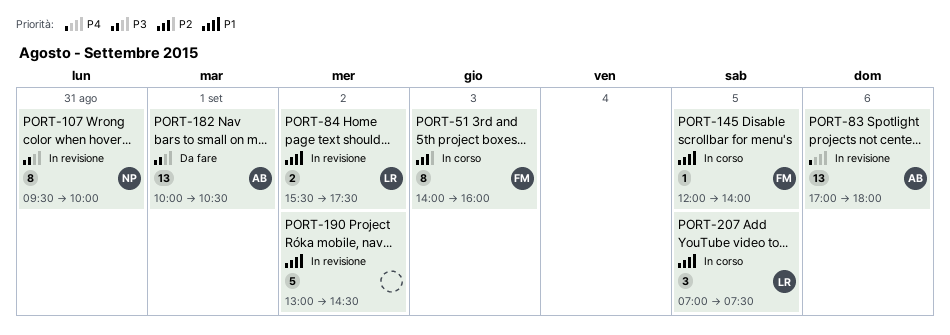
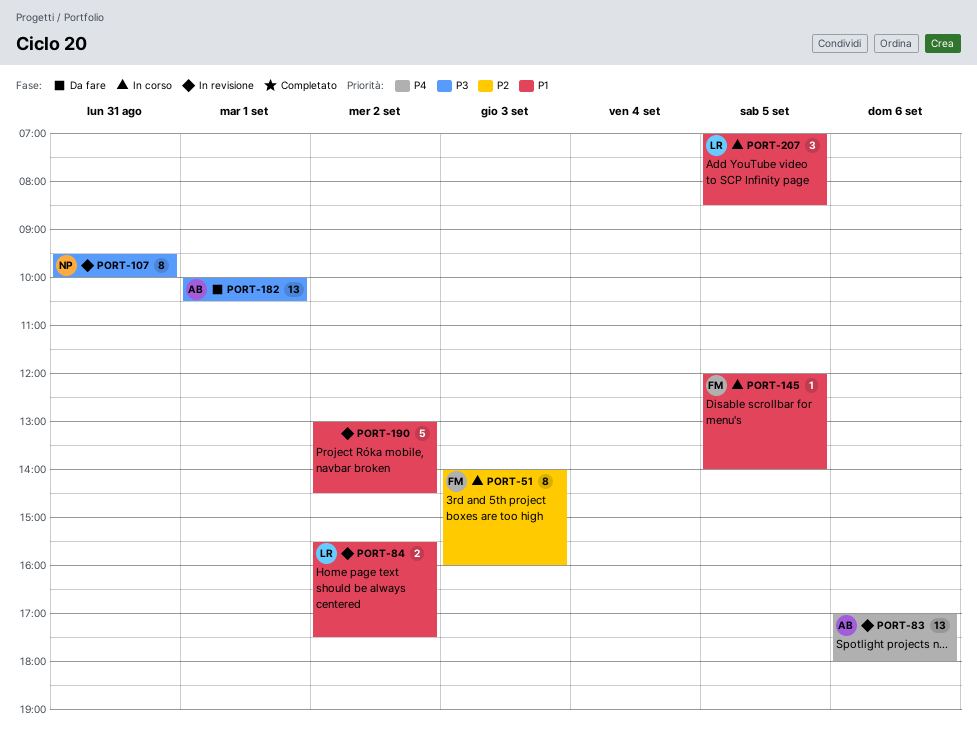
PORT-207, ends: 07:30 -> 08:30

